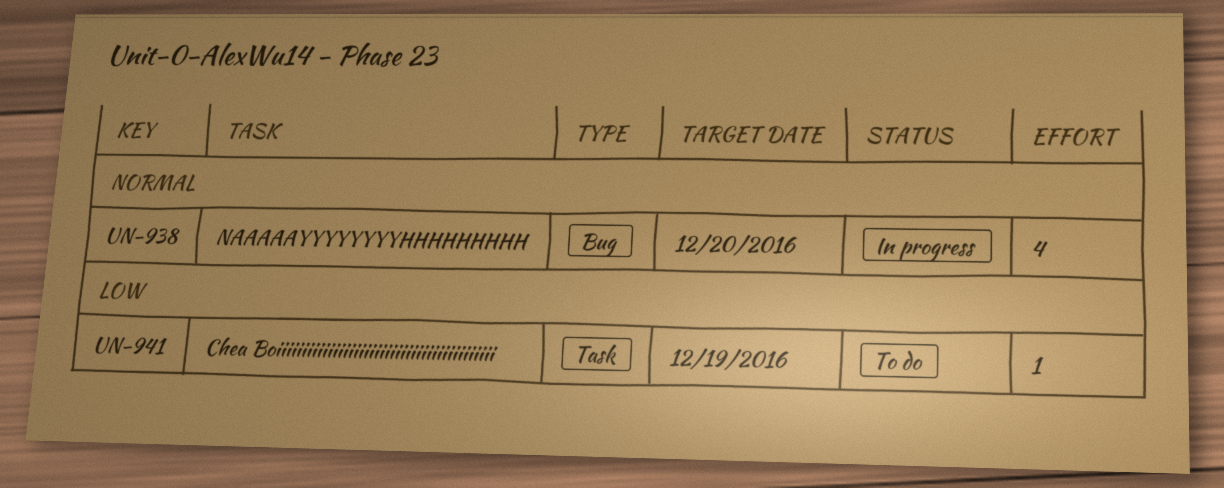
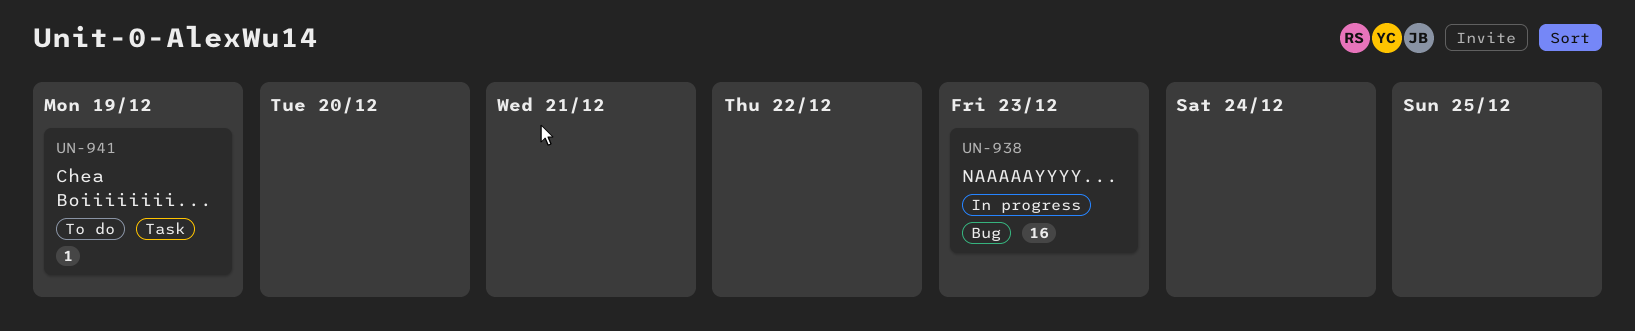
UN-938, estimate: 4 -> 16
UN-938, due: Dec 20 -> Dec 23

